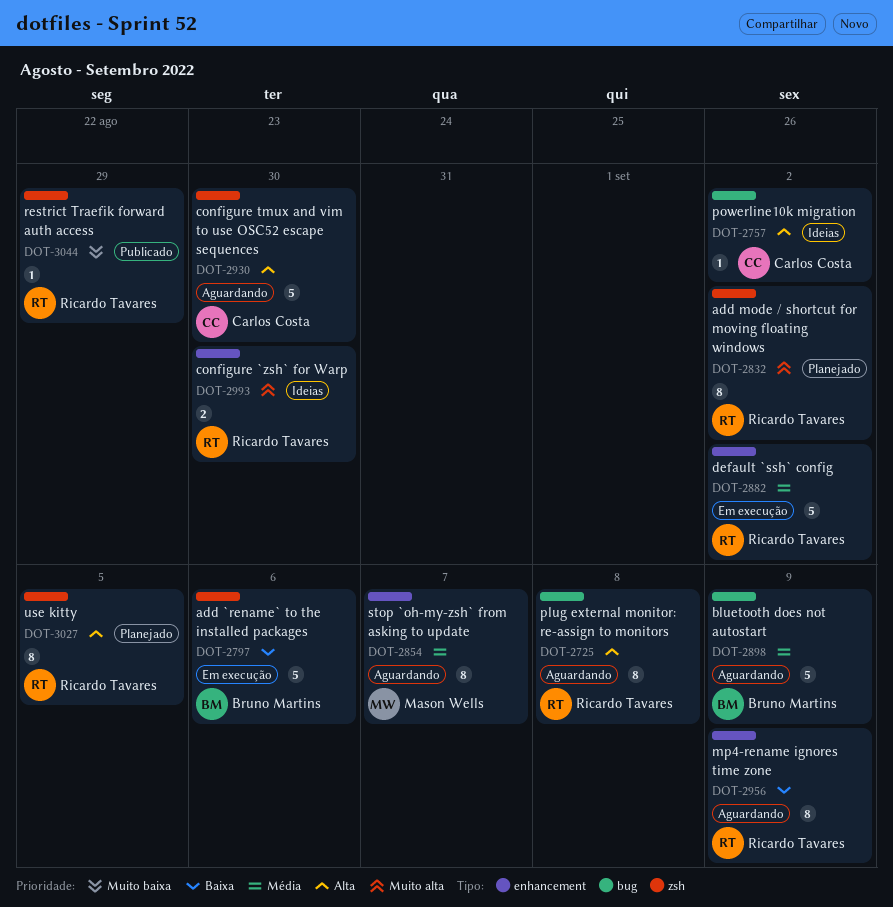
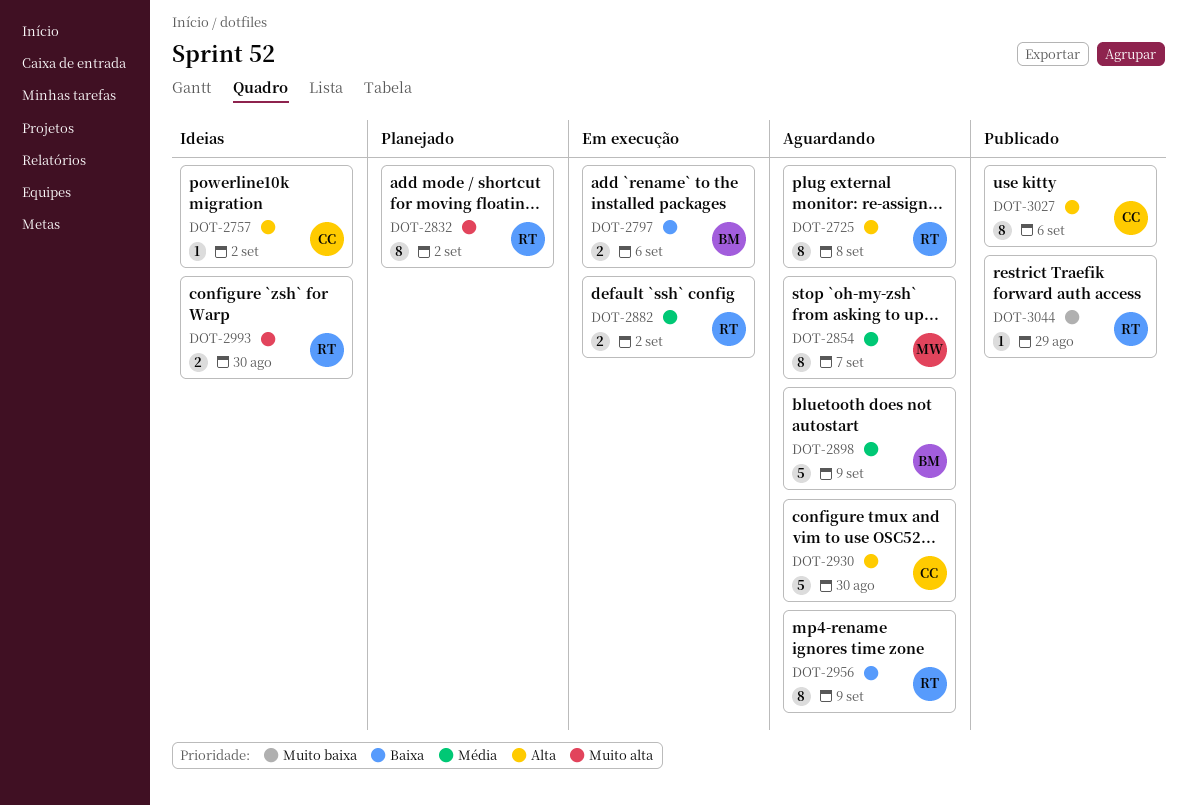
DOT-2797, estimate: 5 -> 2
DOT-2882, estimate: 5 -> 2
DOT-3027, status: Planejado -> Publicado
DOT-3027, owner: Ricardo Tavares -> Carlos Costa
DOT-3027, due: Sep 5 -> Sep 6

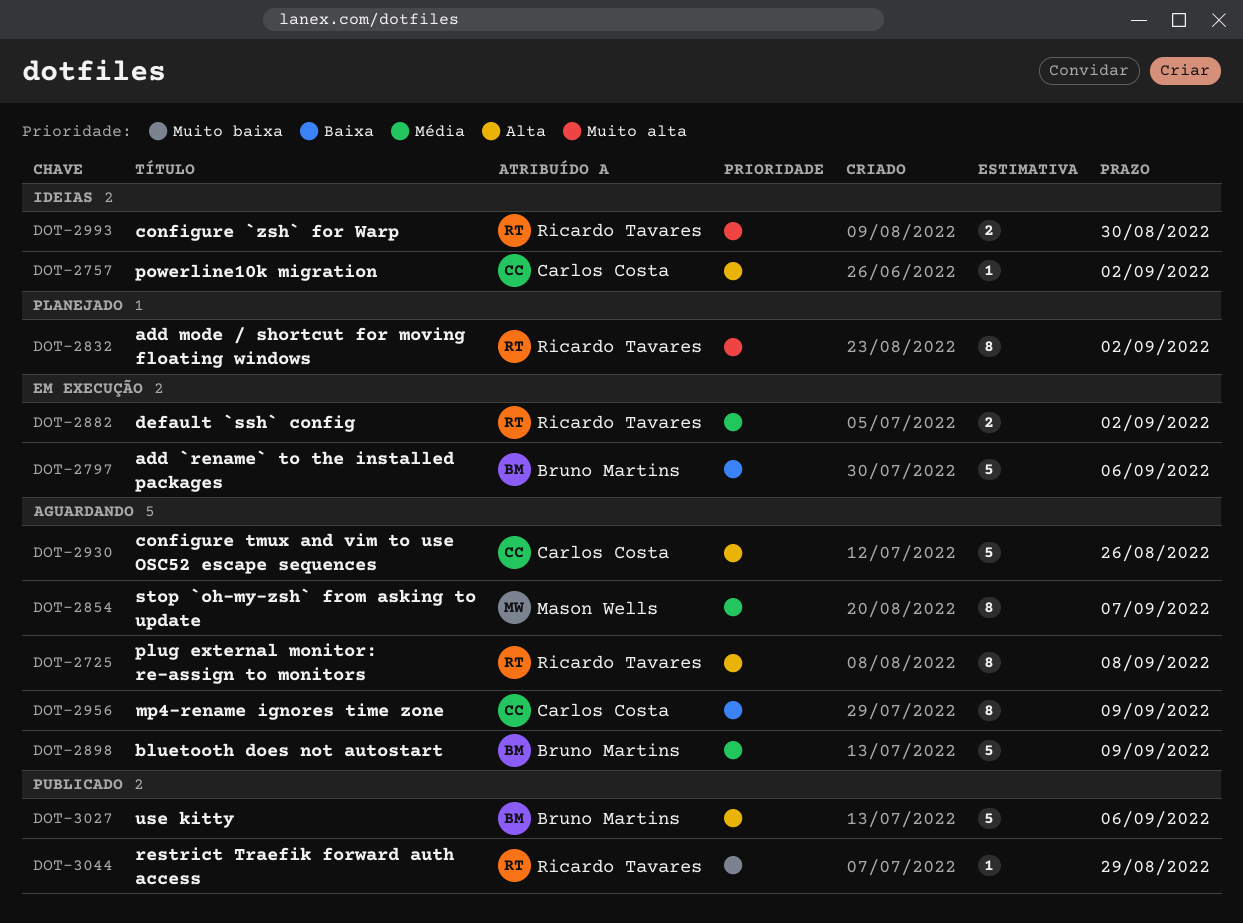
DOT-2797, estimate: 2 -> 5
DOT-2930, due: Aug 30 -> Aug 26
DOT-2956, owner: Ricardo Tavares -> Carlos Costa
DOT-3027, owner: Carlos Costa -> Bruno Martins
DOT-3027, estimate: 8 -> 5

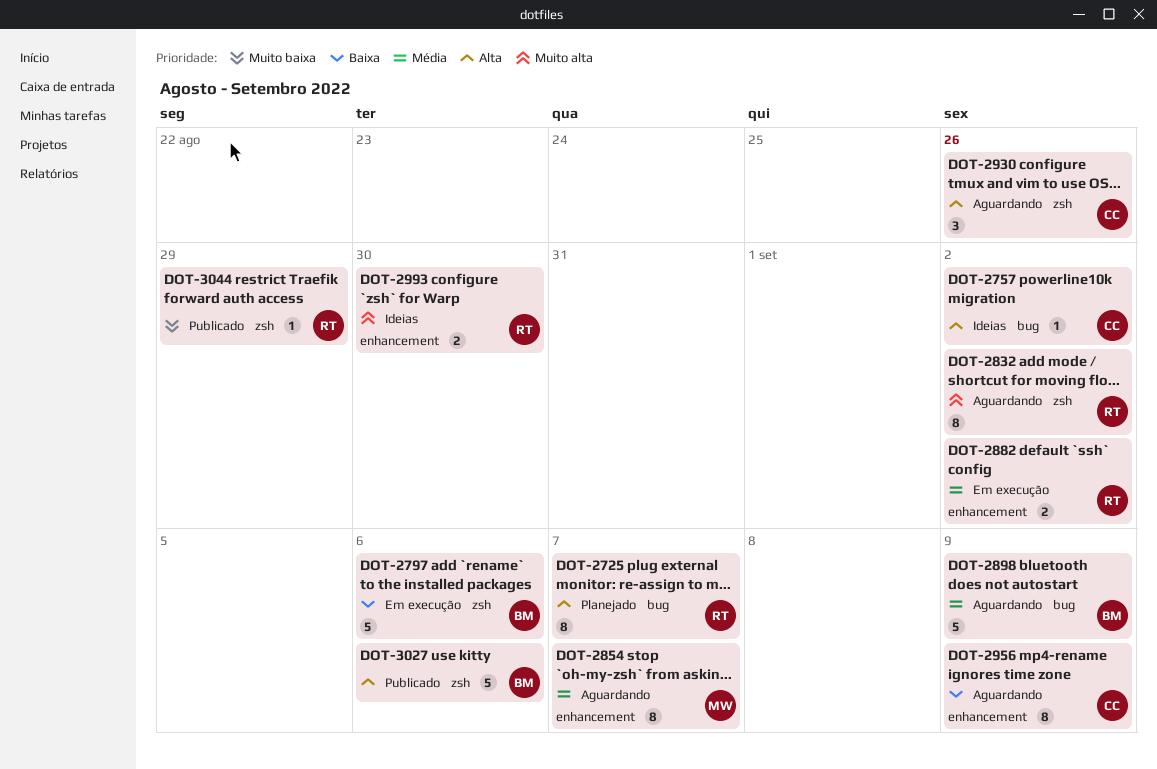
DOT-2725, status: Aguardando -> Planejado
DOT-2725, due: Sep 8 -> Sep 7
DOT-2832, status: Planejado -> Aguardando
DOT-2930, estimate: 5 -> 3

